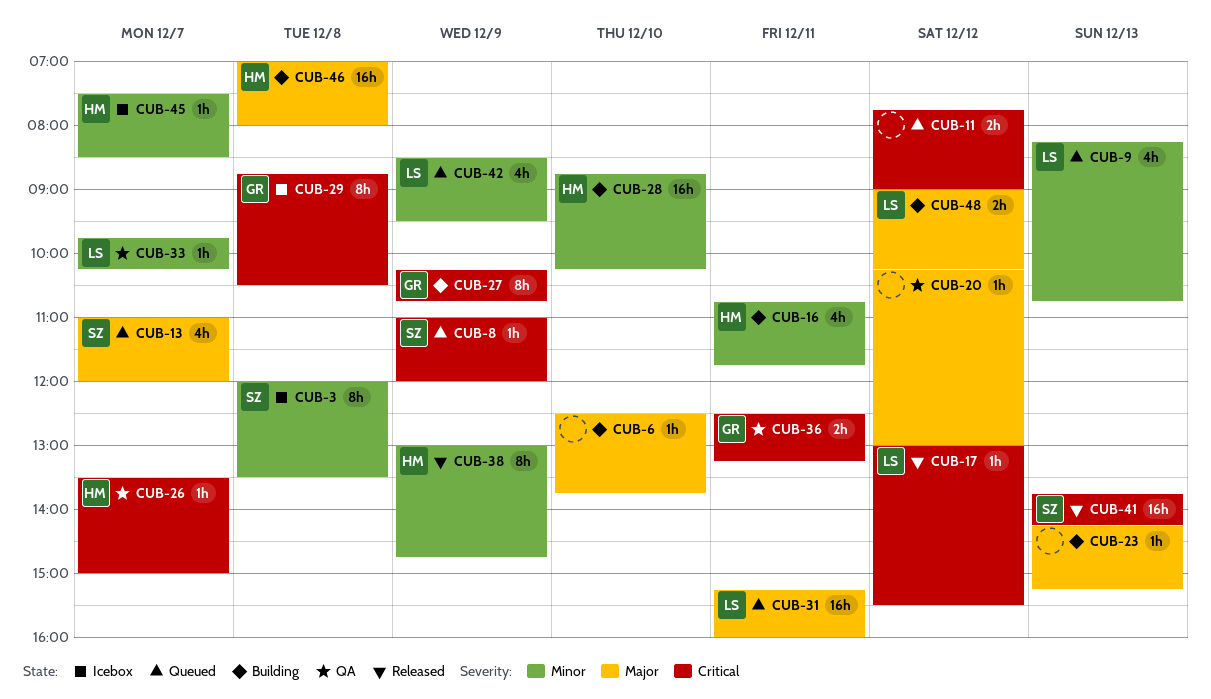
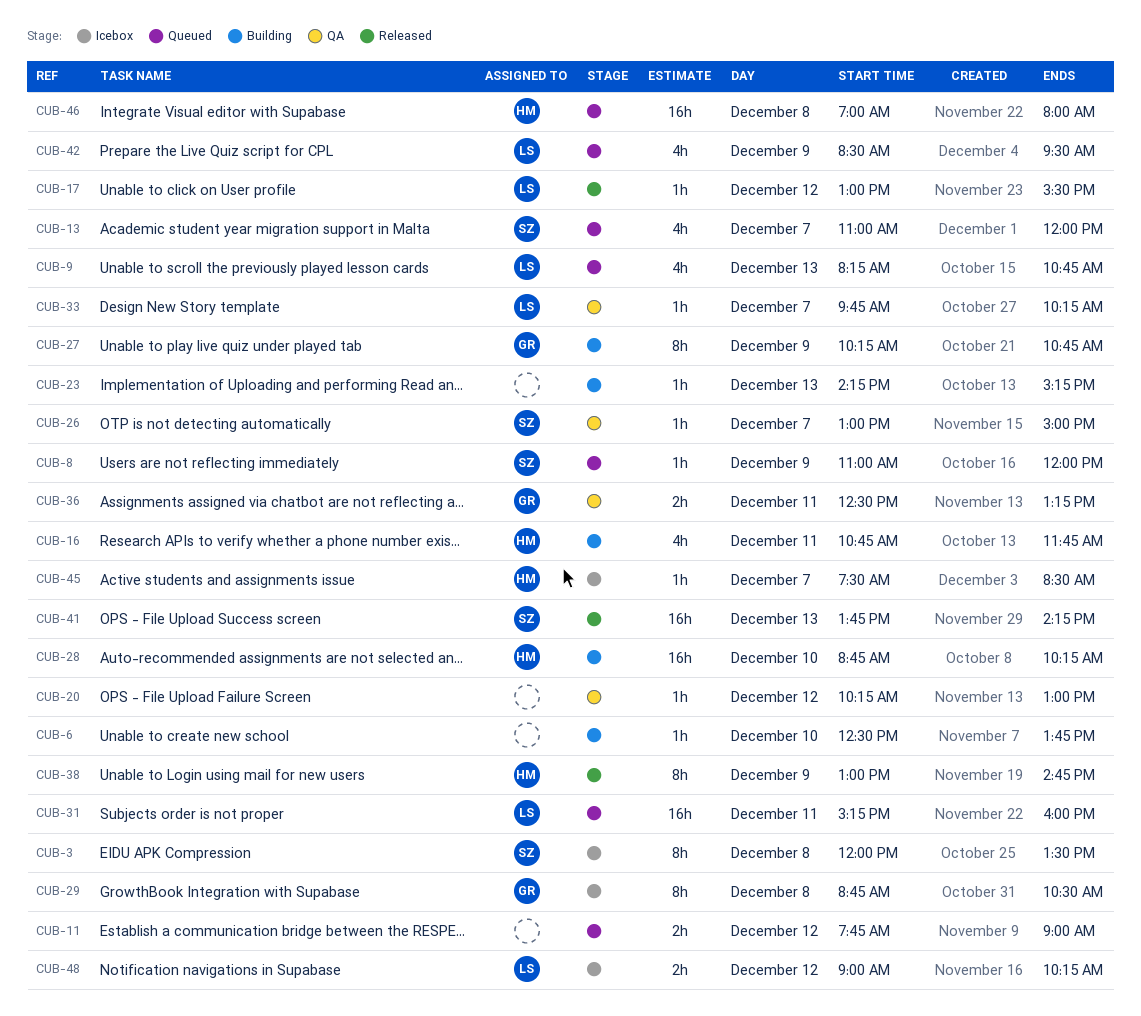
CUB-26, owner: HM -> SZ
CUB-26, begins: 13:30 -> 13:00
CUB-46, status: Building -> Queued
CUB-48, status: Building -> Icebox

